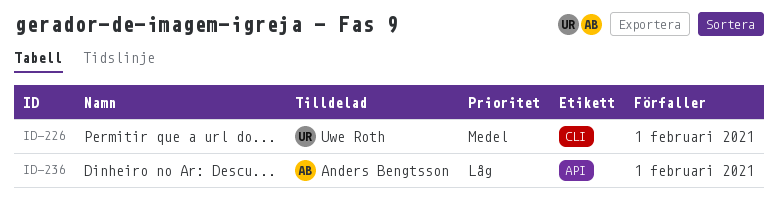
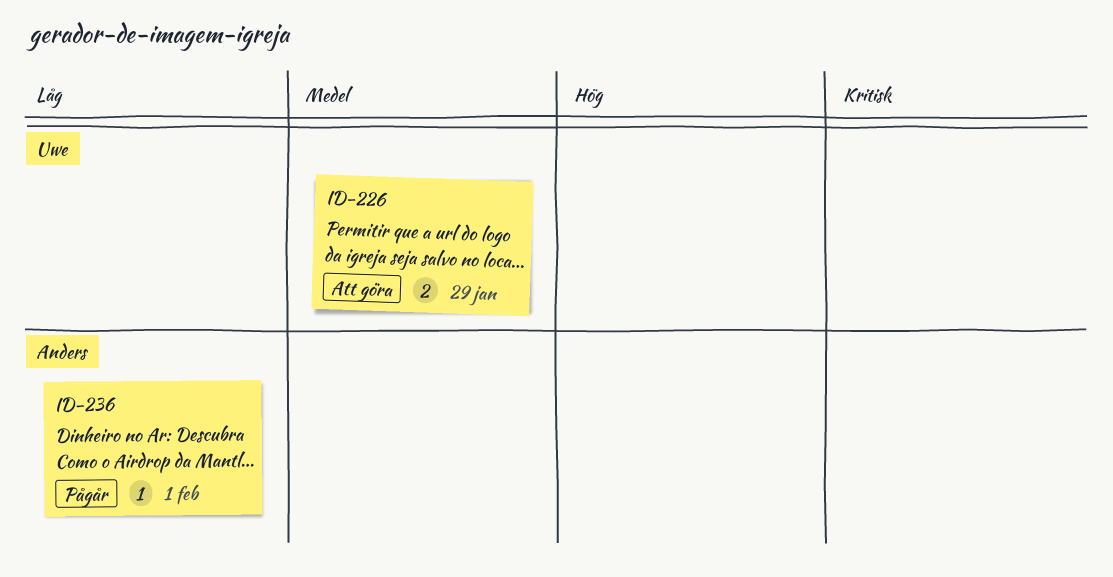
ID-226, due: Feb 1 -> Jan 29

